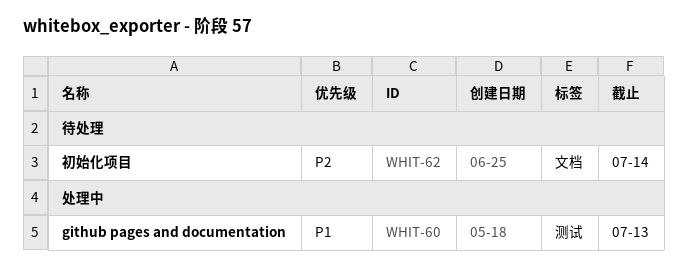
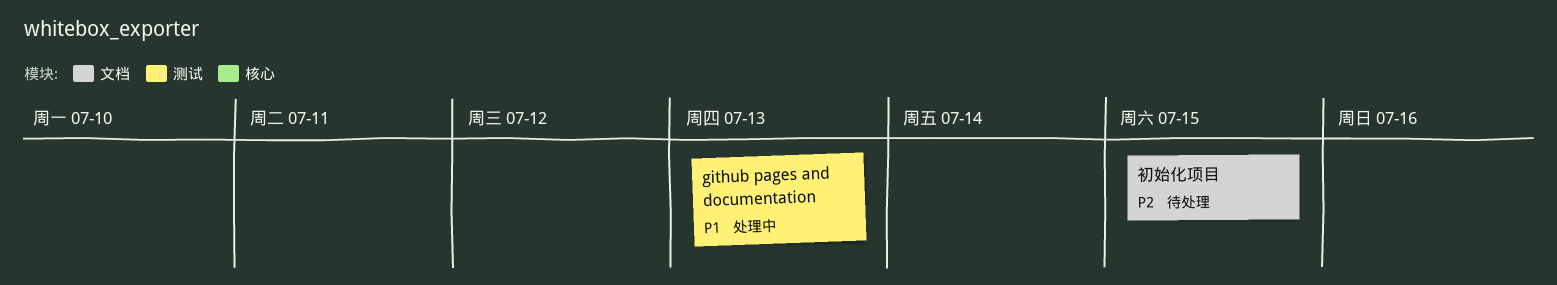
初始化项目, due: Jul 14 -> Jul 15

